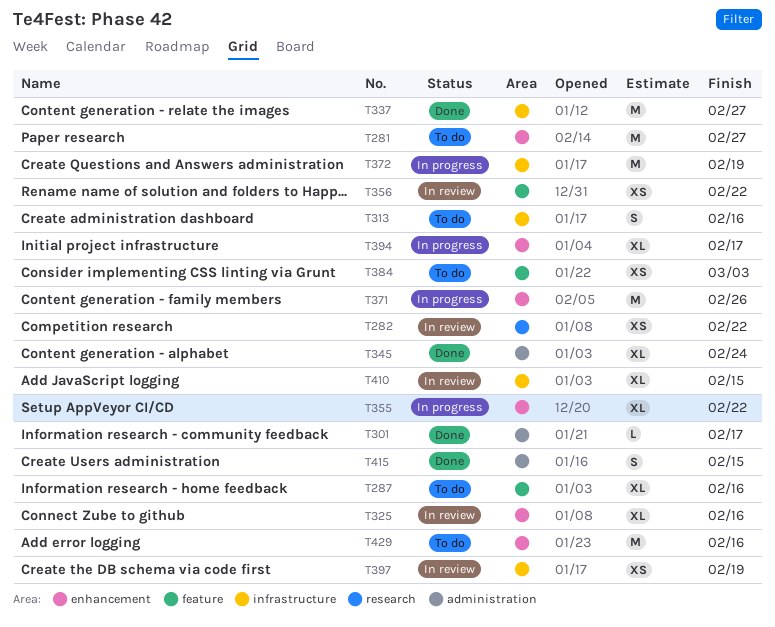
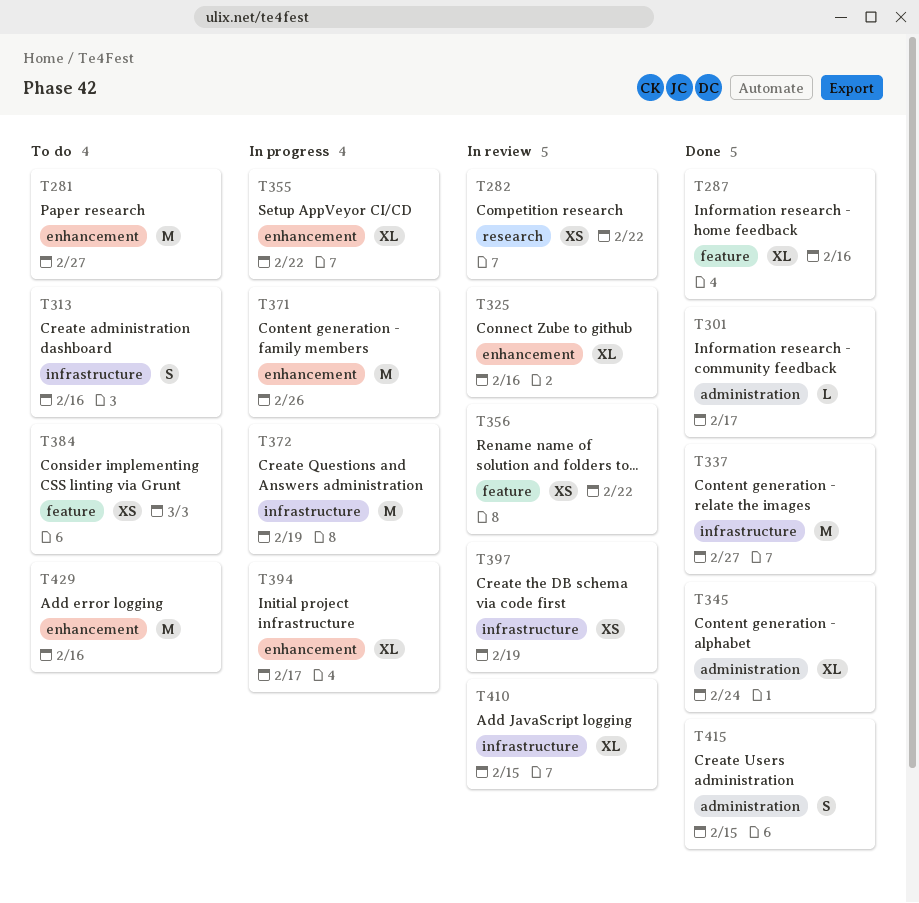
T287, status: To do -> Done

